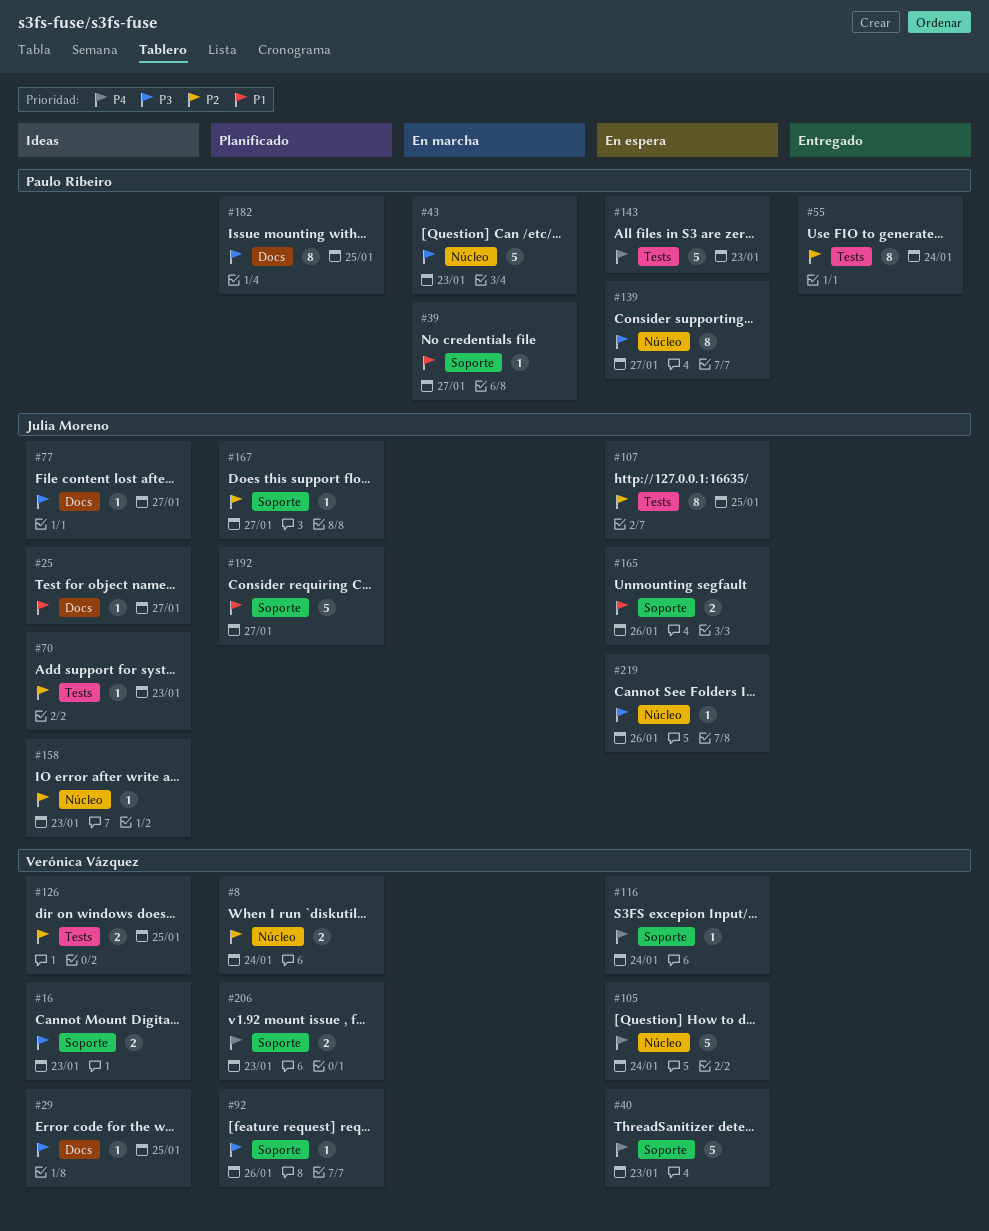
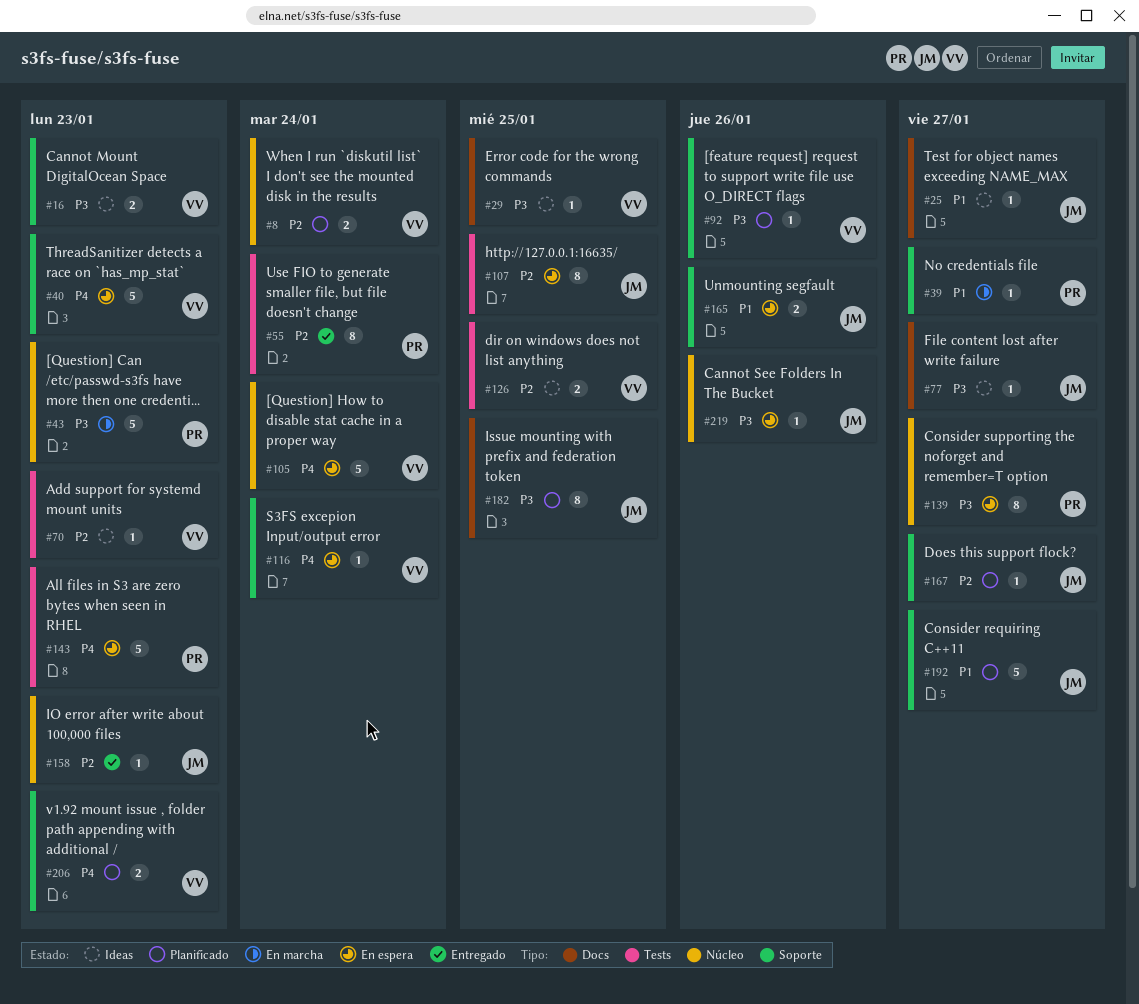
#70, owner: Julia Moreno -> Verónica Vázquez
#158, status: Ideas -> Entregado
#182, owner: Paulo Ribeiro -> Julia Moreno

